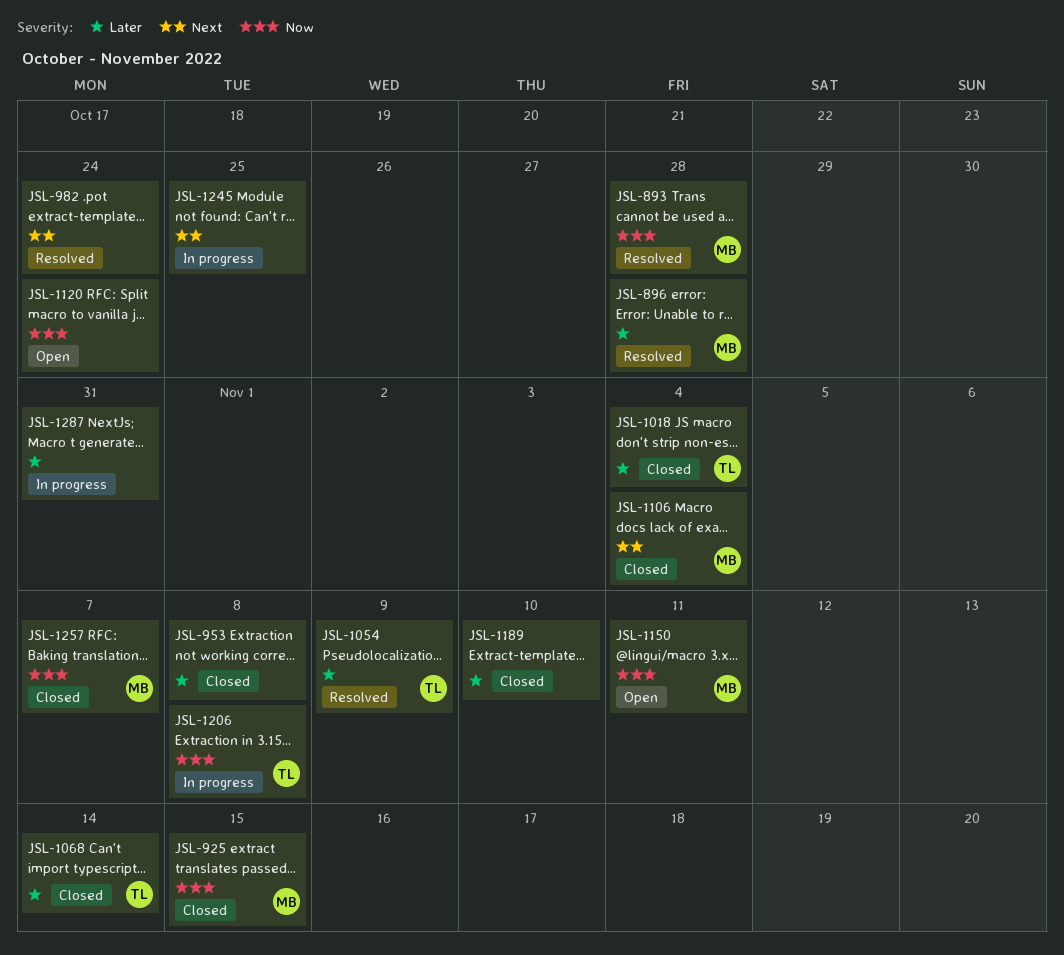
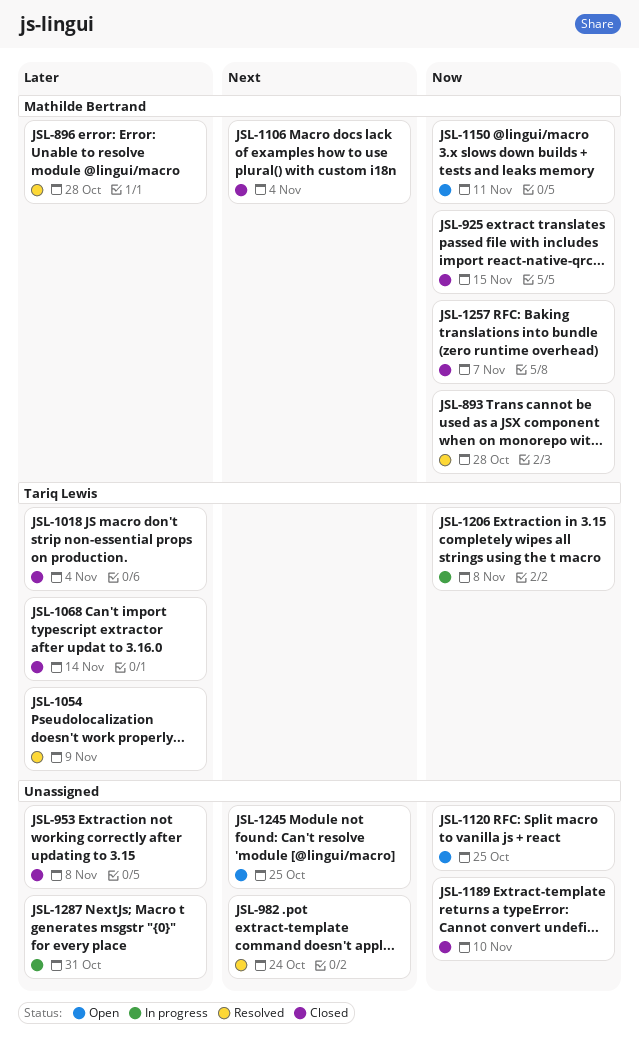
JSL-1120, due: Oct 24 -> Oct 25
JSL-1189, priority: Later -> Now
JSL-1245, status: In progress -> Open

